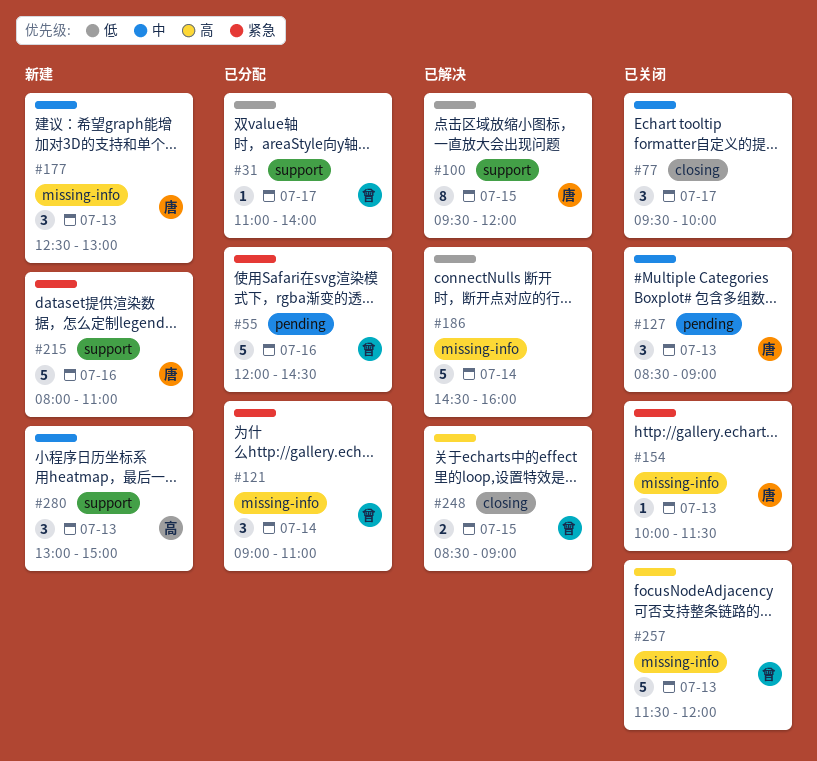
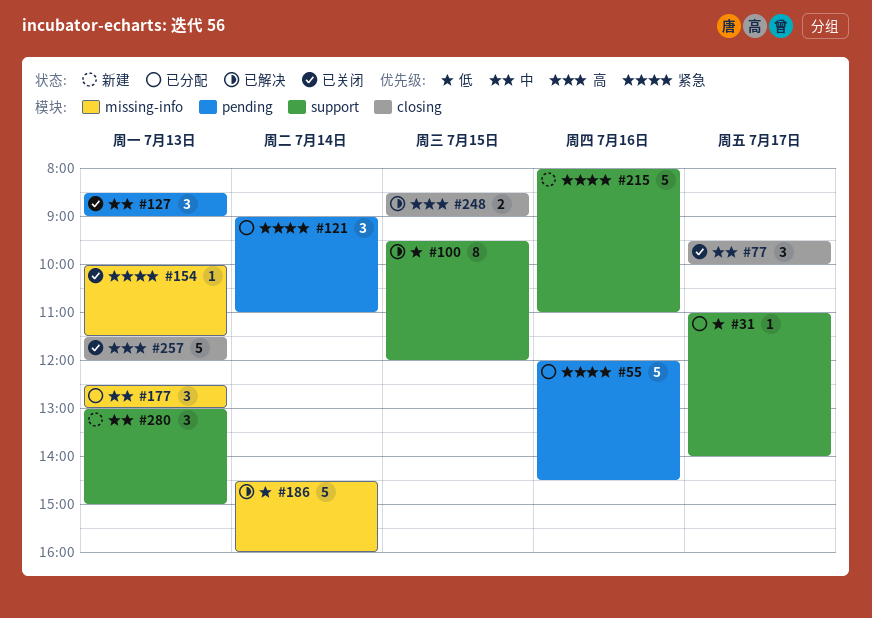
#121, label: missing-info -> pending
#177, status: 新建 -> 已分配
#257, label: missing-info -> closing

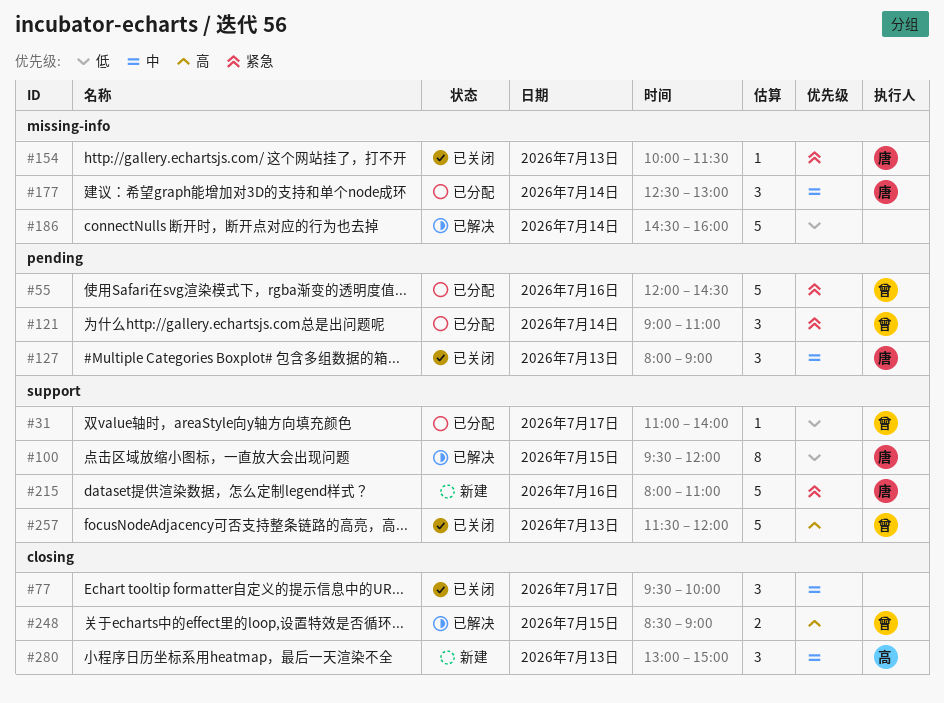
#127, begins: 08:30 -> 08:00
#177, day: Jul 13 -> Jul 14
#257, label: closing -> support
#280, label: support -> closing

